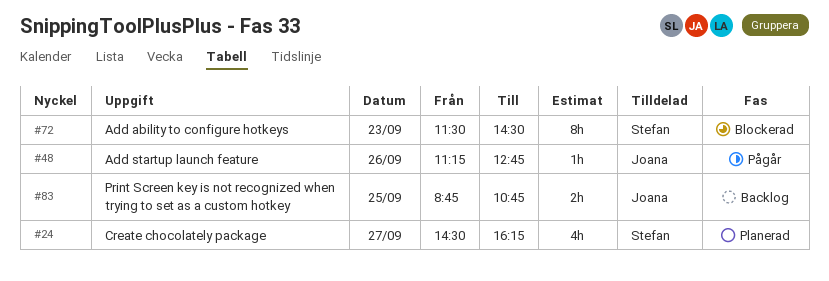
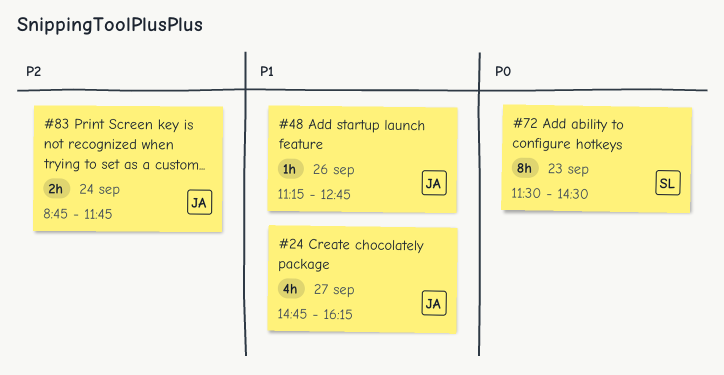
#24, owner: Stefan -> Joana
#24, begins: 14:30 -> 14:45
#83, day: Sep 25 -> Sep 24
#83, ends: 10:45 -> 11:45

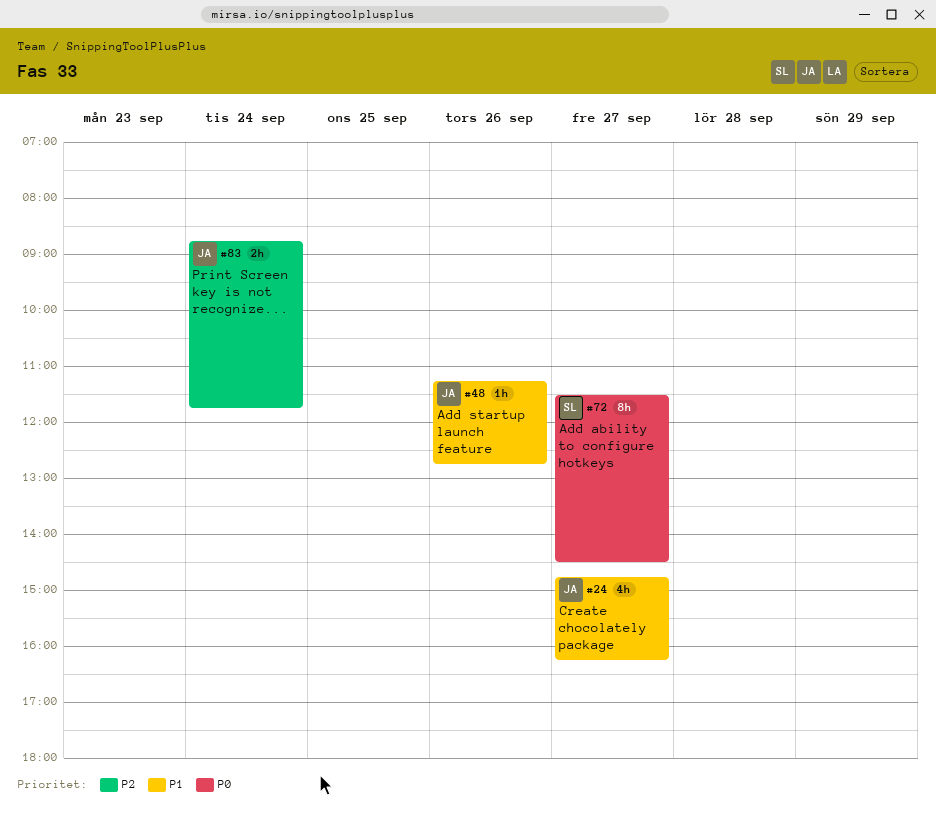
#72, day: Sep 23 -> Sep 27

